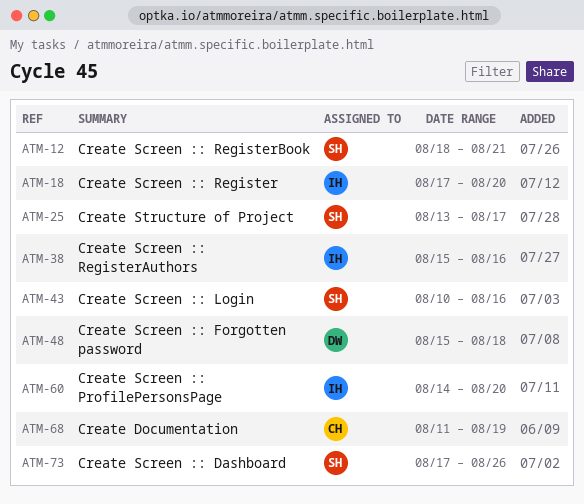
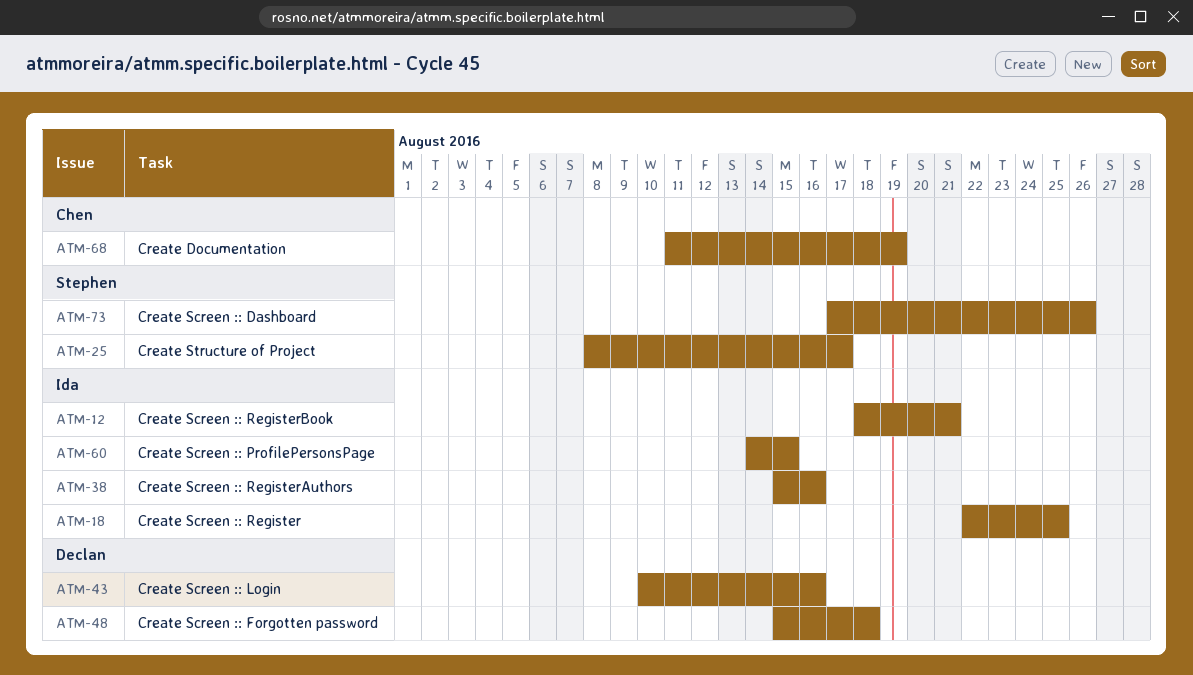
ATM-12, owner: Stephen -> Ida
ATM-18, start: Aug 17 -> Aug 22
ATM-18, due: Aug 20 -> Aug 25
ATM-25, start: Aug 13 -> Aug 8
ATM-43, owner: Stephen -> Declan
ATM-60, due: Aug 20 -> Aug 15

